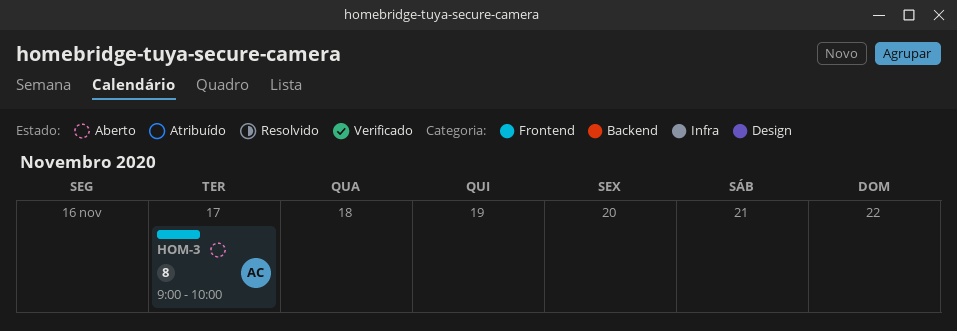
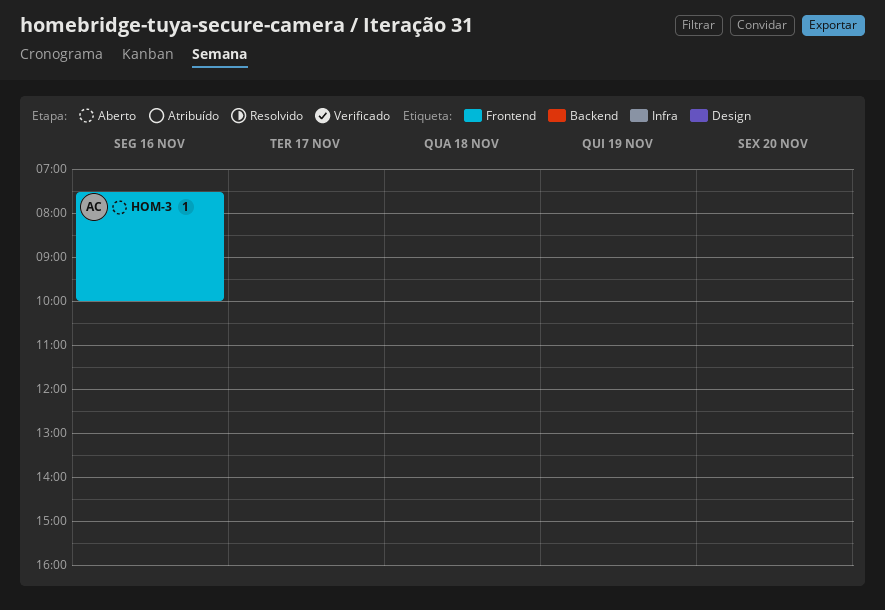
HOM-3, estimate: 8 -> 1
HOM-3, day: Nov 17 -> Nov 16
HOM-3, begins: 09:00 -> 07:30

